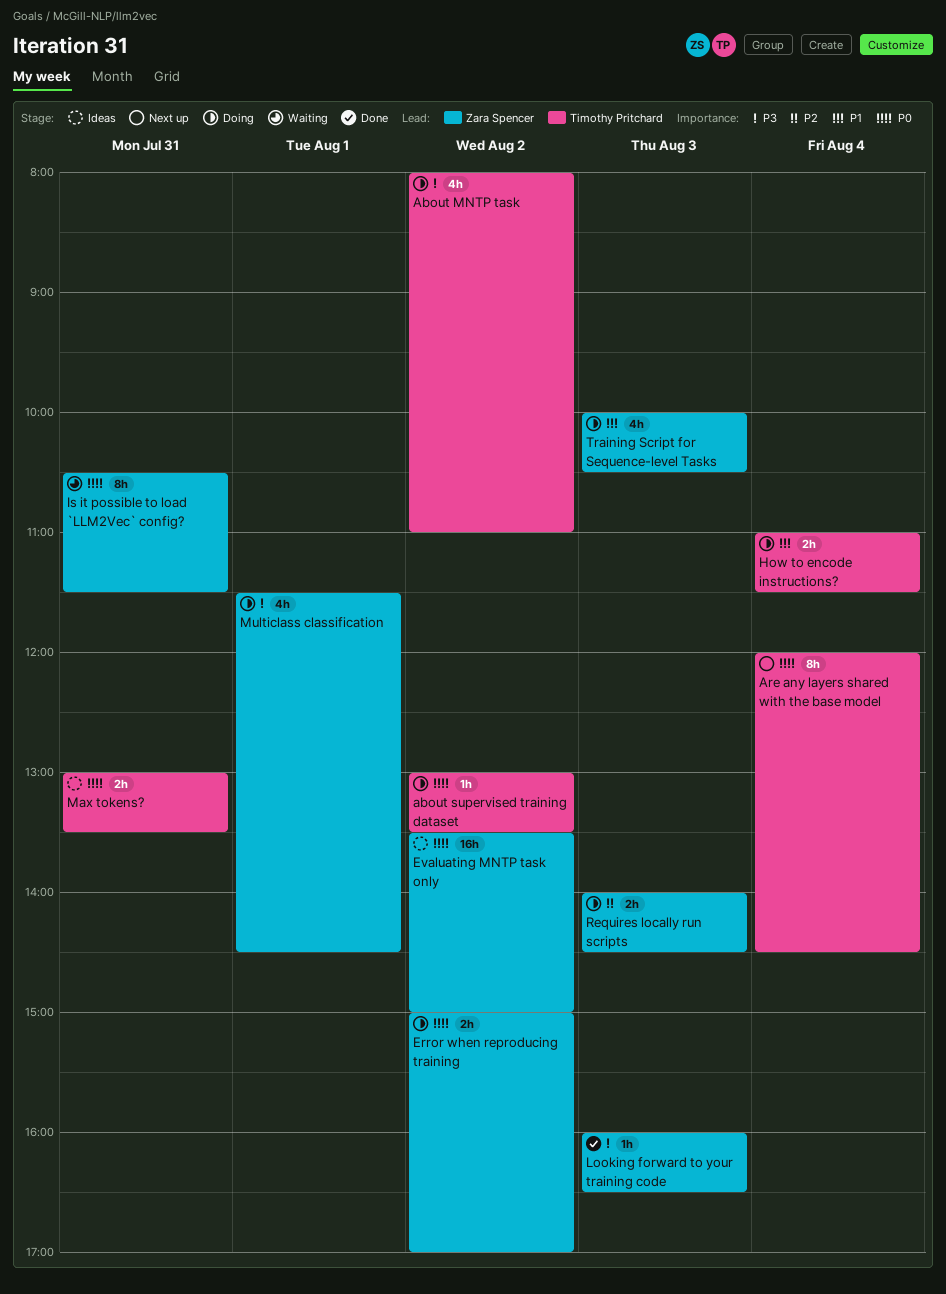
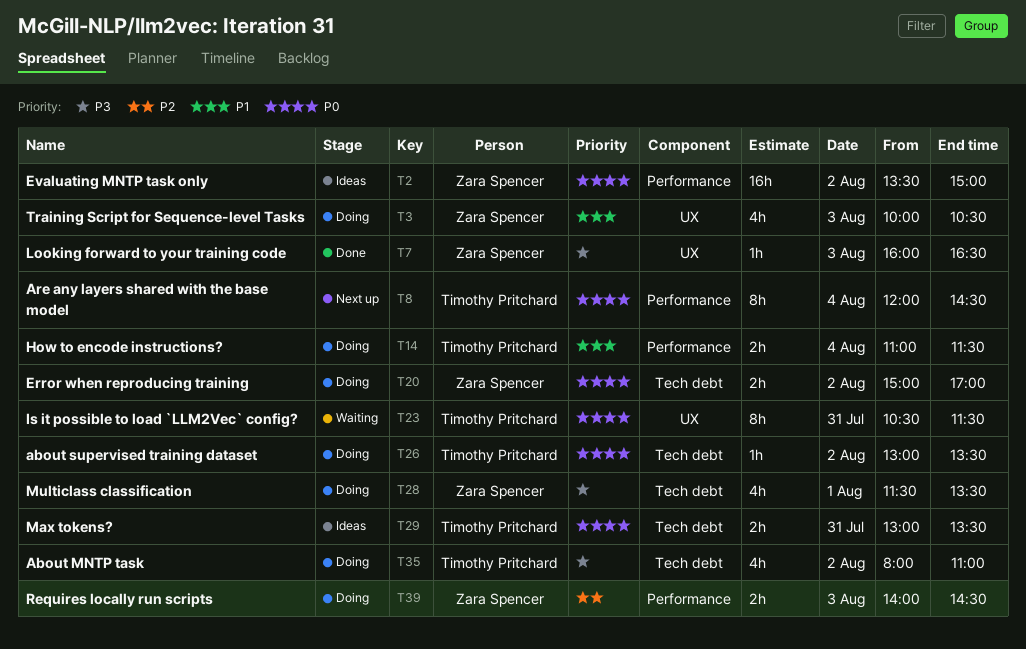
Is it possible to load `LLM2Vec` config?, owner: Zara Spencer -> Timothy Pritchard
Multiclass classification, ends: 14:30 -> 13:30

